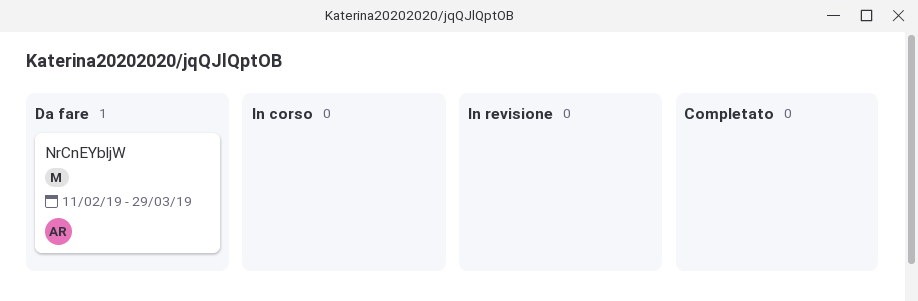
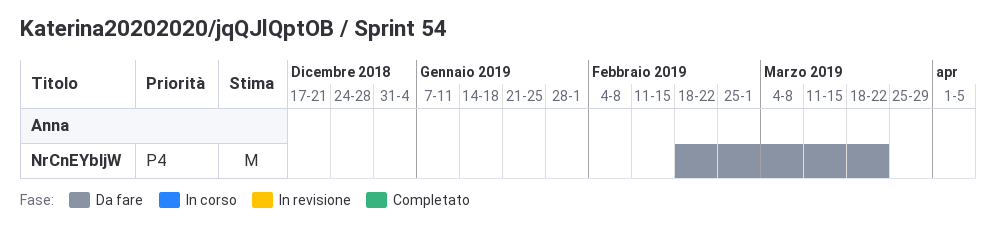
NrCnEYbljW, start: Feb 11 -> Feb 18
NrCnEYbljW, due: Mar 29 -> Mar 22

